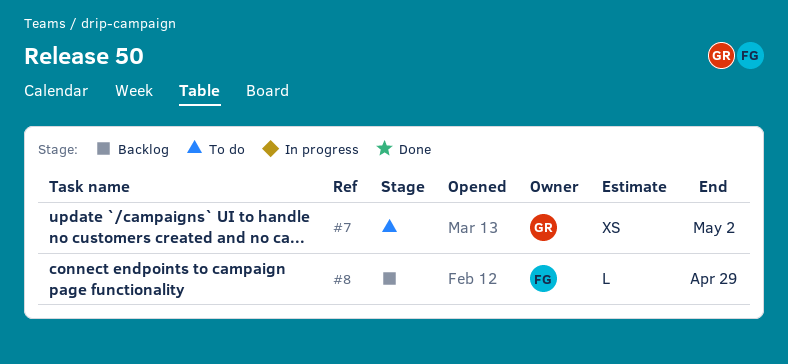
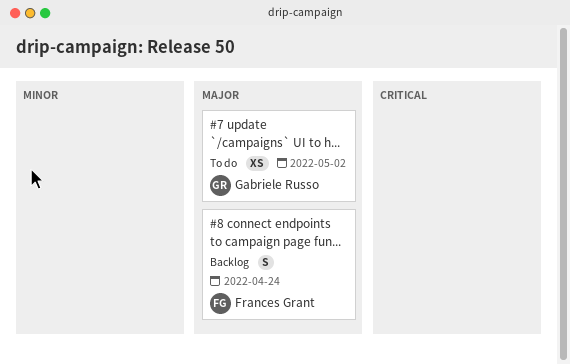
#8, estimate: L -> S
#8, due: Apr 29 -> Apr 24

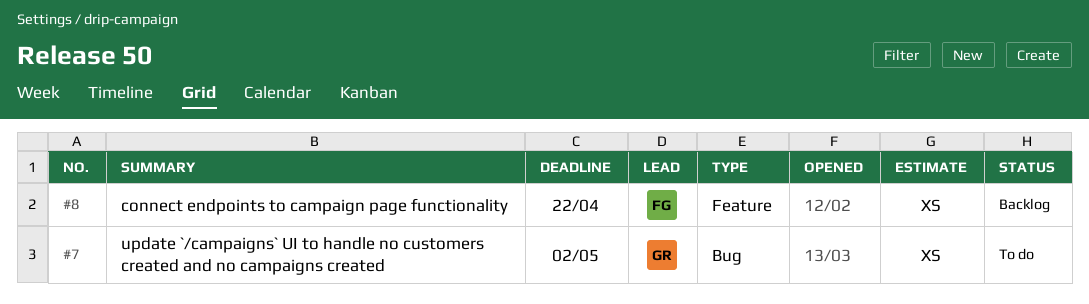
#8, estimate: S -> XS
#8, due: Apr 24 -> Apr 22

